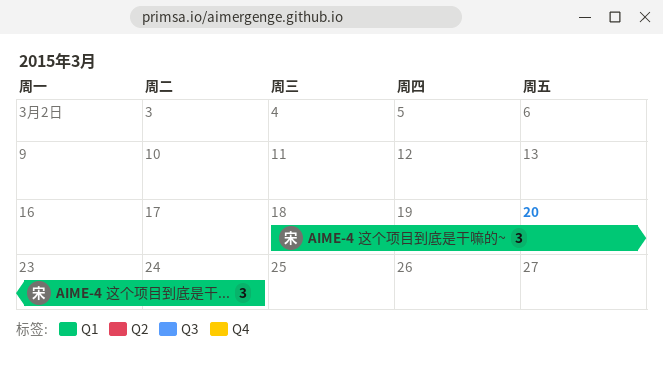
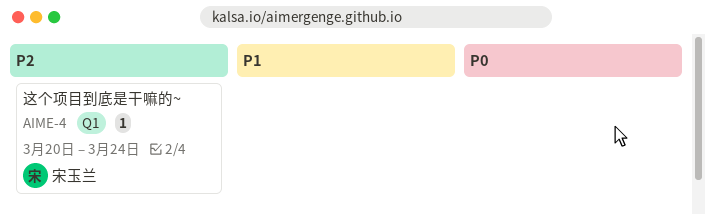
AIME-4, estimate: 3 -> 1
AIME-4, start: Mar 18 -> Mar 20

